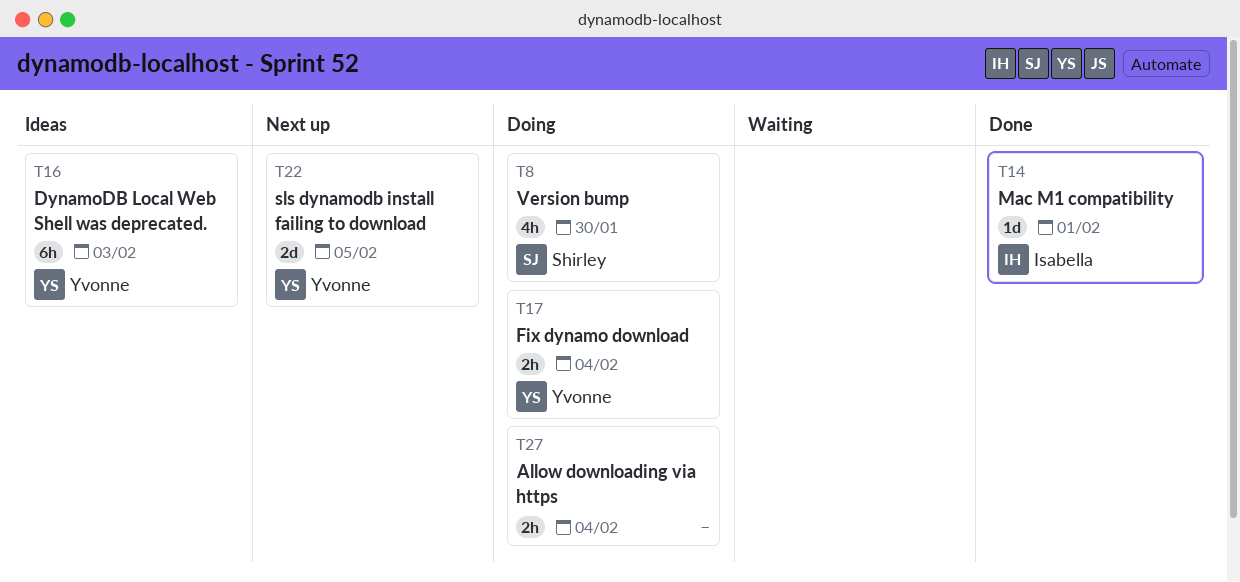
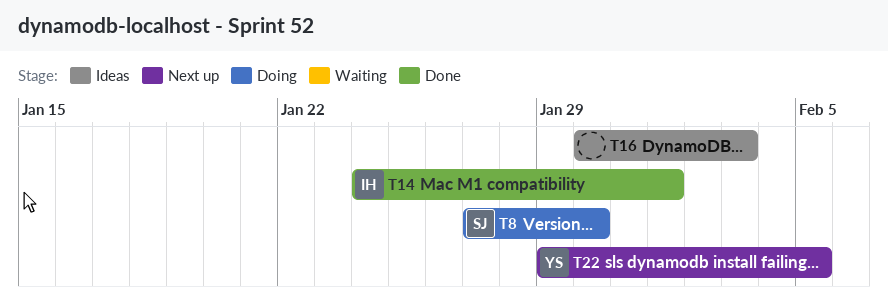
T16, owner: Yvonne -> none
T17: present -> none
T27: present -> none

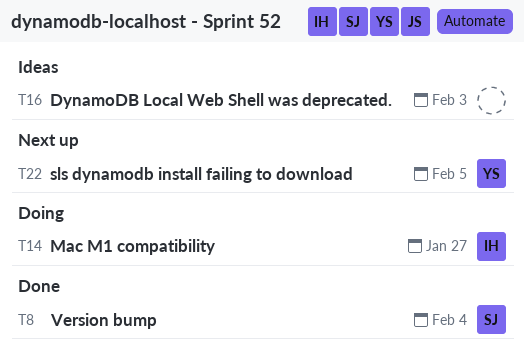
T8, status: Doing -> Done
T8, due: Jan 30 -> Feb 4
T14, status: Done -> Doing
T14, due: Feb 1 -> Jan 27

